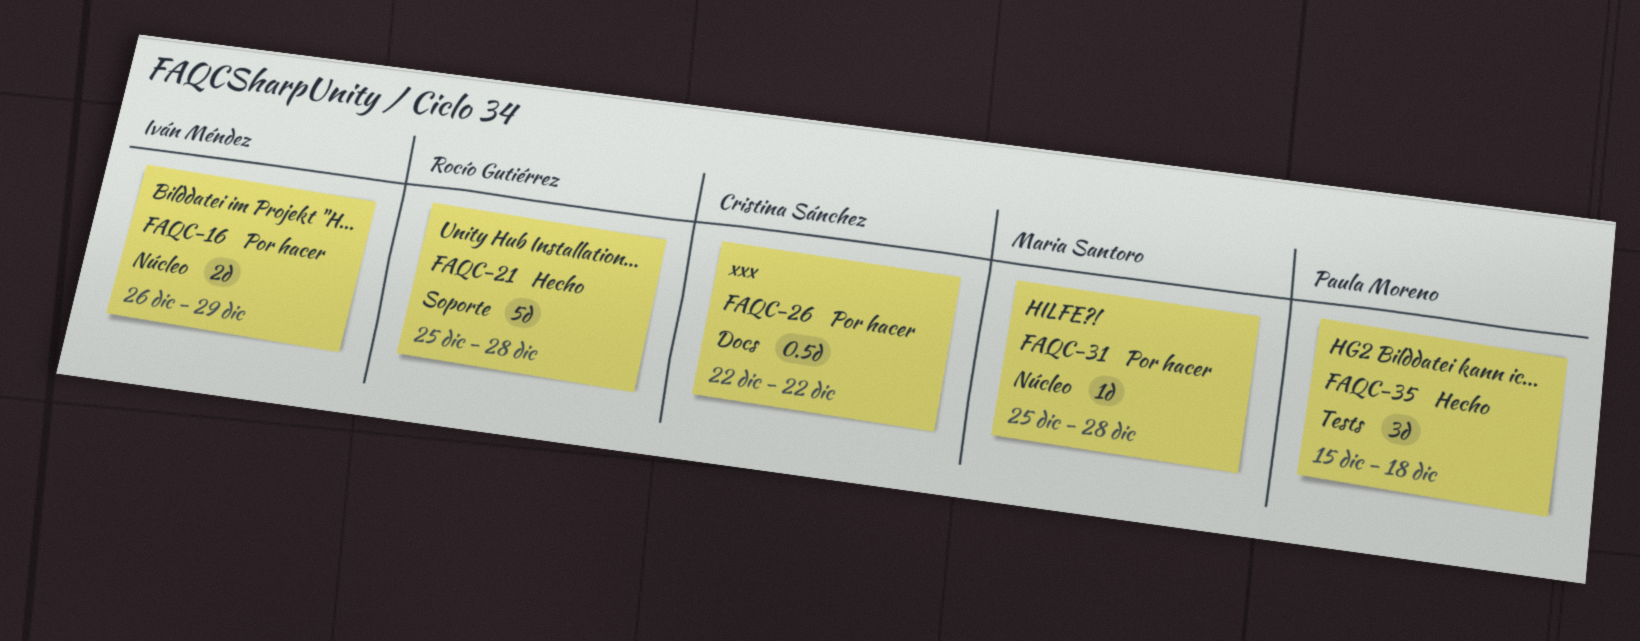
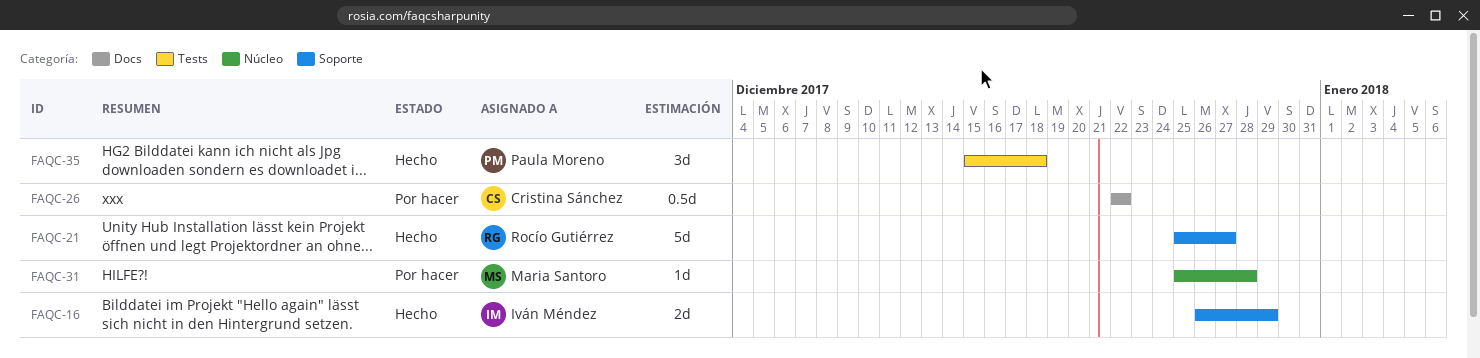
FAQC-16, status: Por hacer -> Hecho
FAQC-16, label: Núcleo -> Soporte
FAQC-21, due: Dec 28 -> Dec 27

